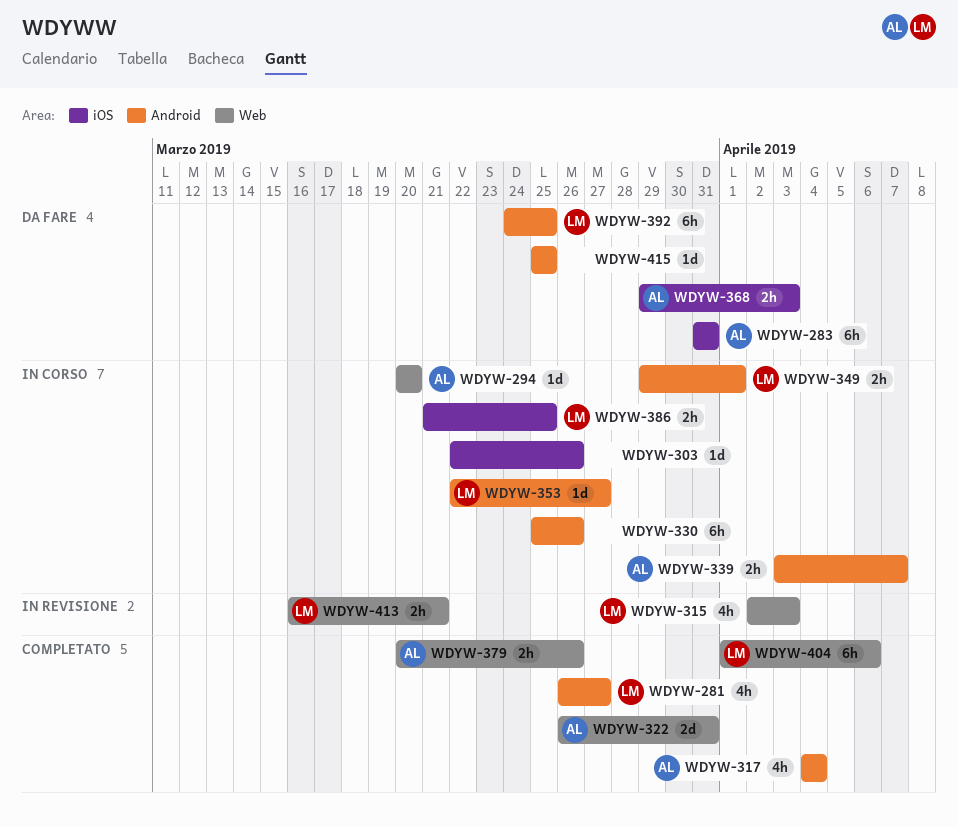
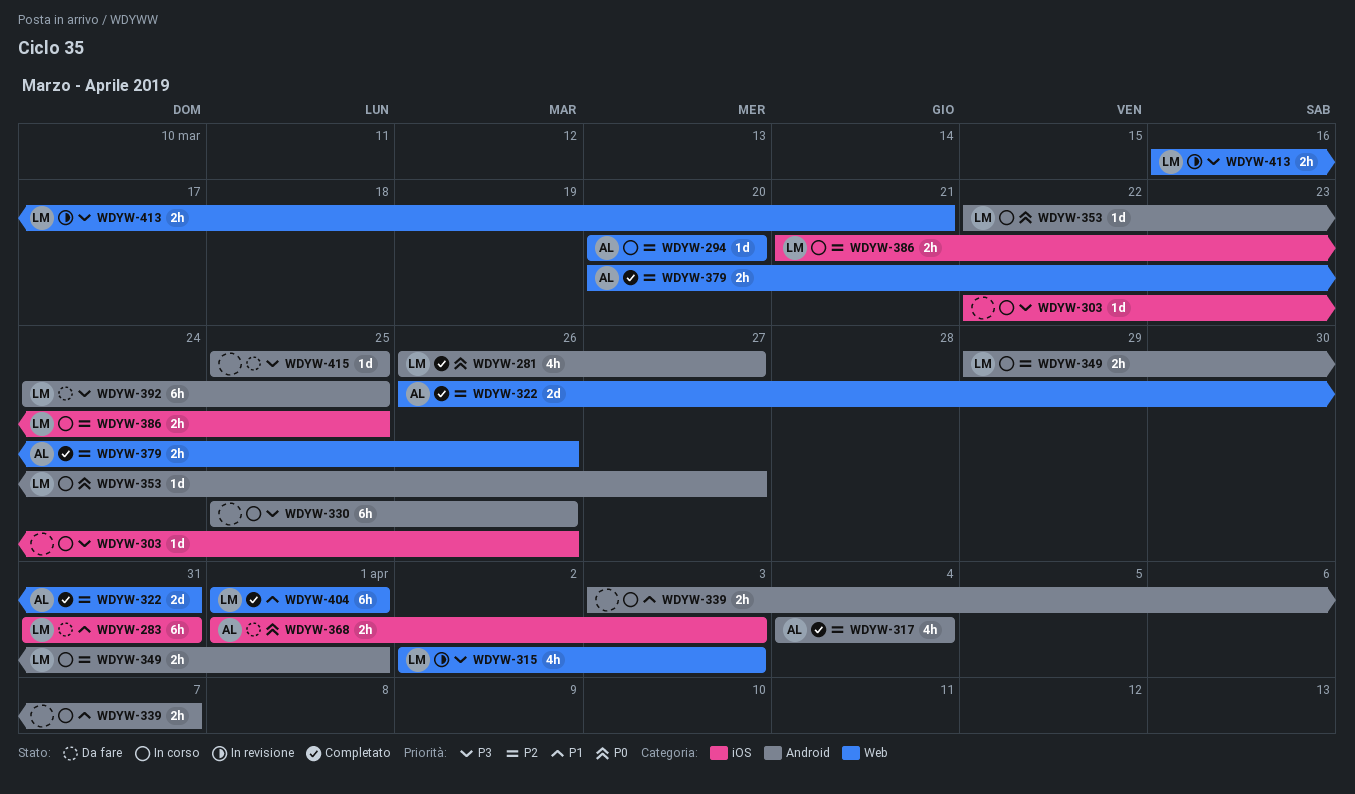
WDYW-283, owner: AL -> LM
WDYW-339, owner: AL -> none
WDYW-368, start: Mar 29 -> Apr 1
WDYW-404, due: Apr 6 -> Apr 1

